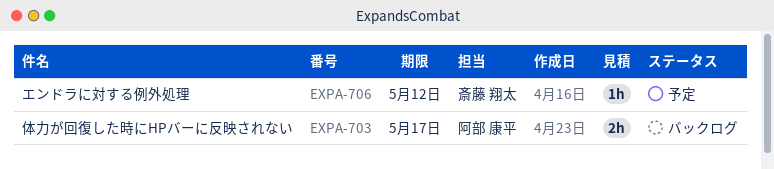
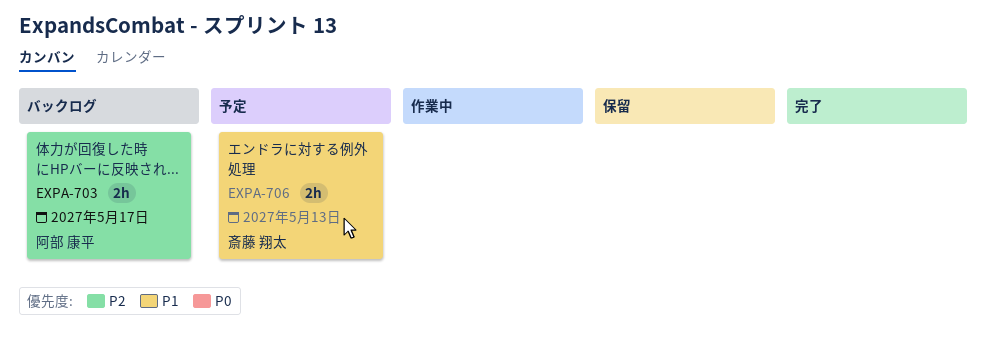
EXPA-706, estimate: 1h -> 2h
EXPA-706, due: May 12 -> May 13

